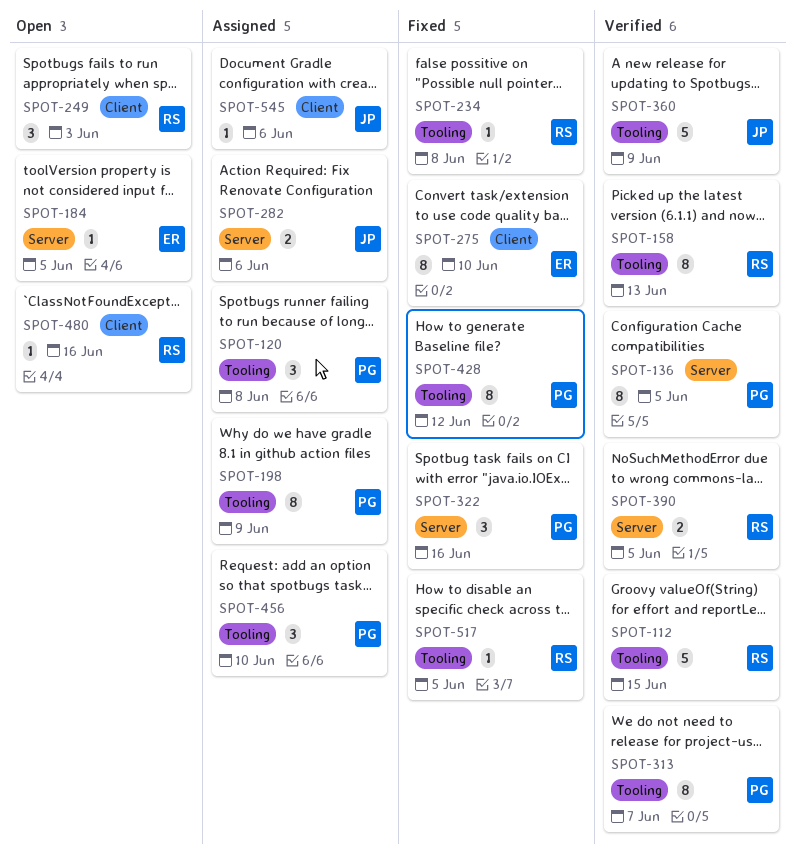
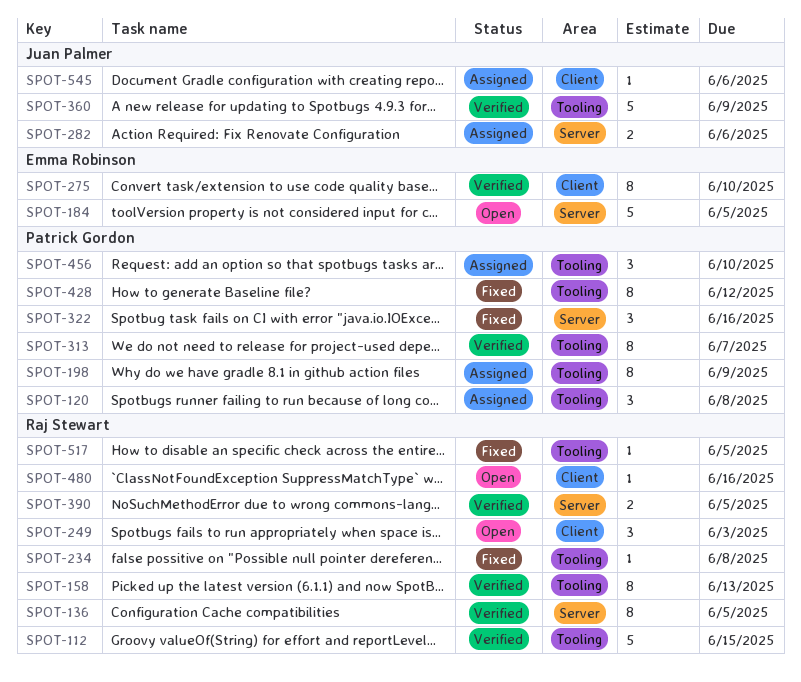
SPOT-136, owner: Patrick Gordon -> Raj Stewart
SPOT-184, estimate: 1 -> 5
SPOT-275, status: Fixed -> Verified

